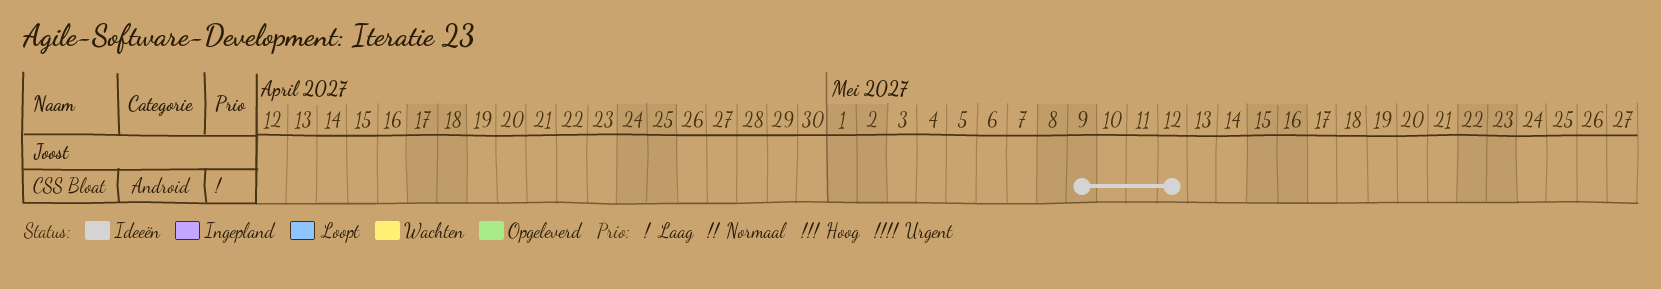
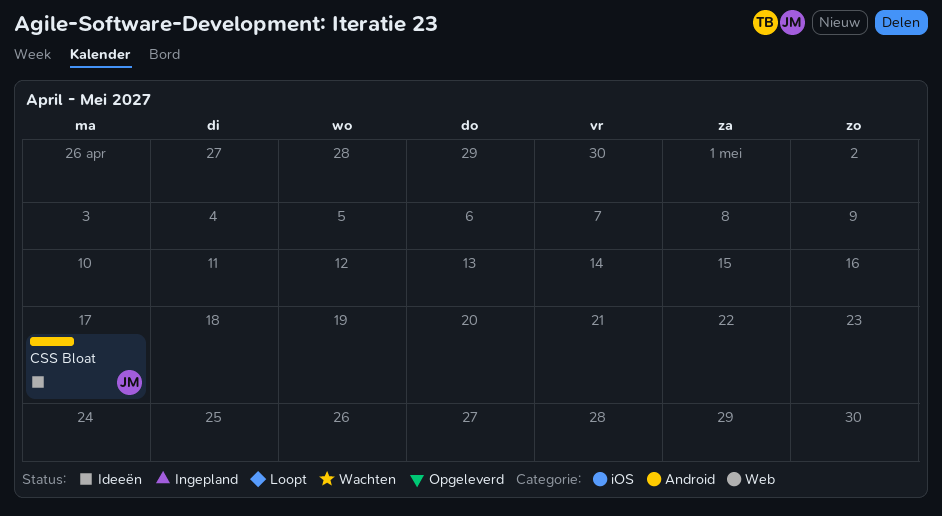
CSS Bloat, due: May 12 -> May 17

